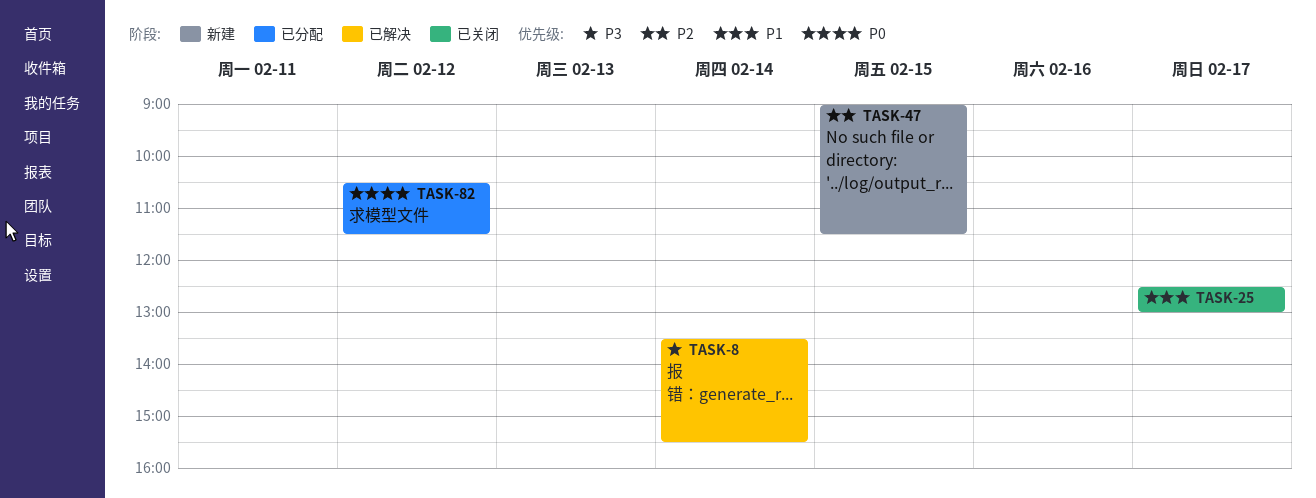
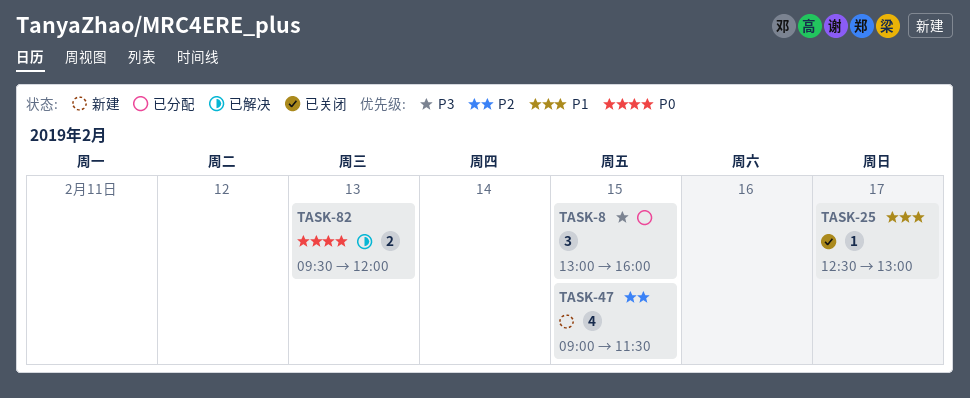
TASK-8, status: 已解决 -> 已分配
TASK-8, day: Feb 14 -> Feb 15
TASK-8, begins: 13:30 -> 13:00
TASK-8, ends: 15:30 -> 16:00
TASK-82, status: 已分配 -> 已解决
TASK-82, day: Feb 12 -> Feb 13
TASK-82, begins: 10:30 -> 09:30
TASK-82, ends: 11:30 -> 12:00

